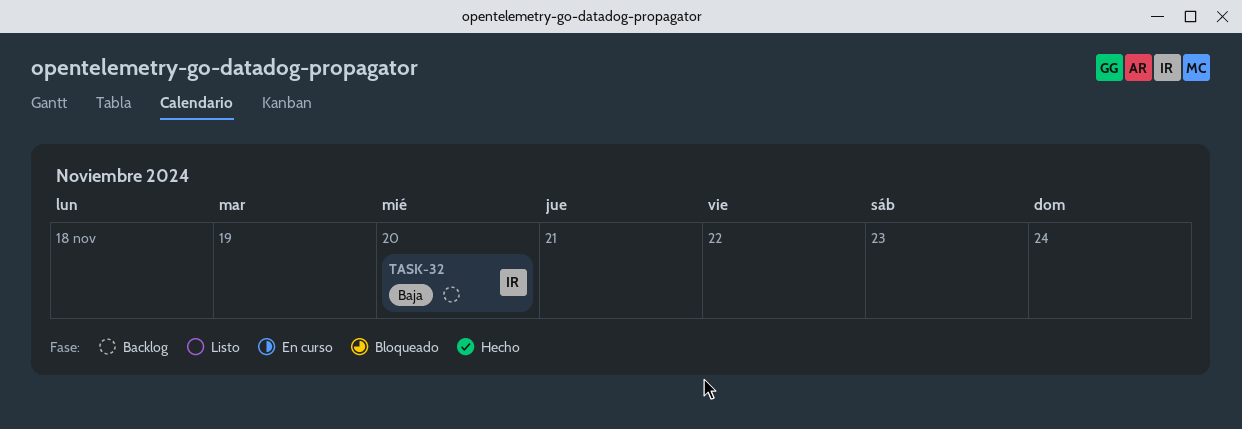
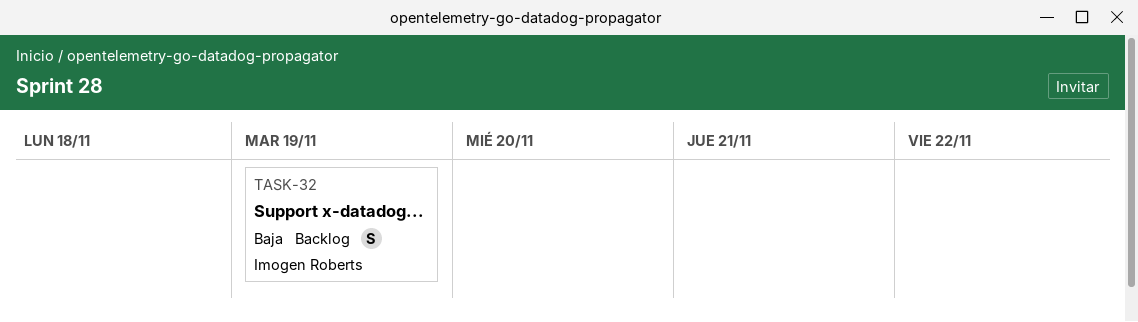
TASK-32, due: Nov 20 -> Nov 19

